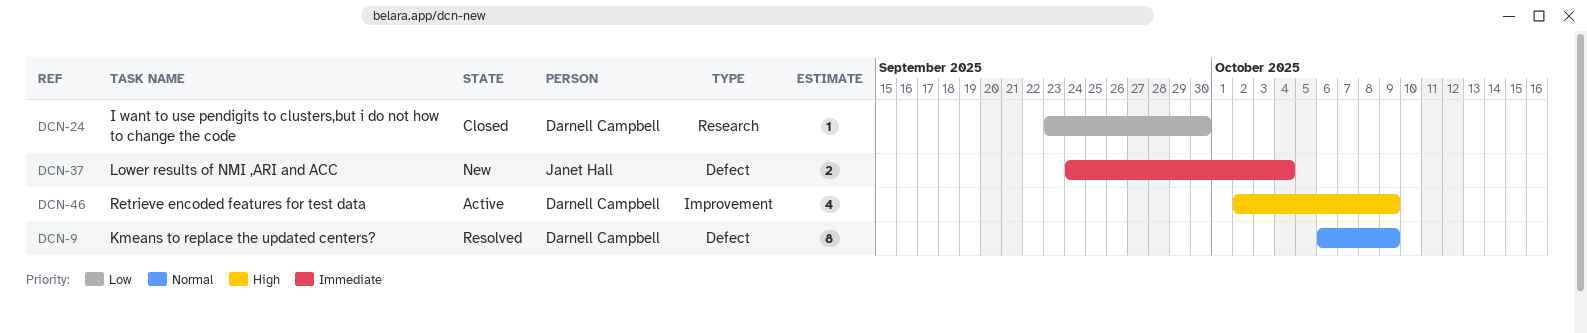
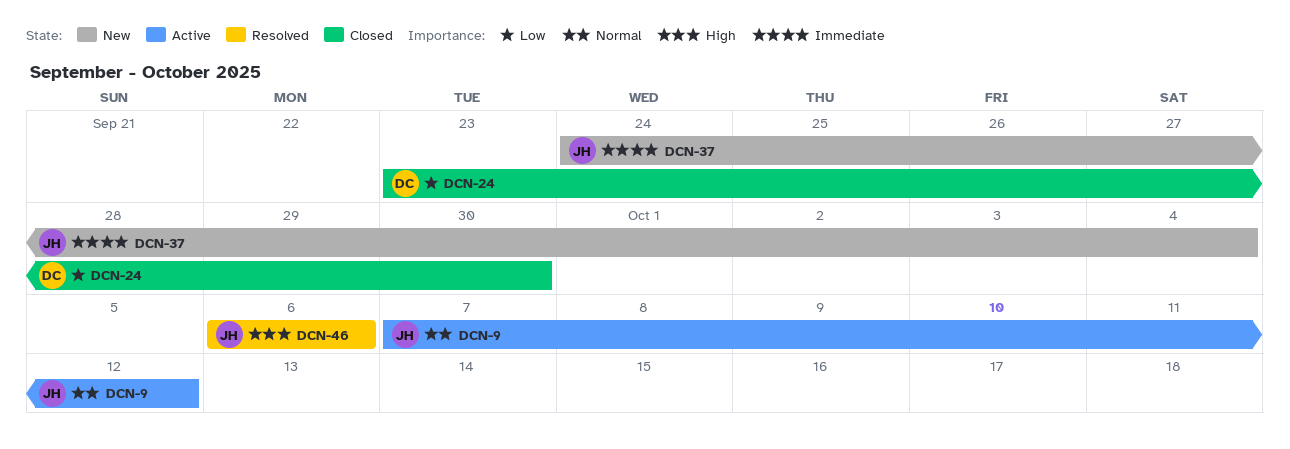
DCN-9, status: Resolved -> Active
DCN-9, owner: Darnell Campbell -> Janet Hall
DCN-9, start: Oct 6 -> Oct 7
DCN-9, due: Oct 9 -> Oct 12
DCN-46, status: Active -> Resolved
DCN-46, owner: Darnell Campbell -> Janet Hall
DCN-46, start: Oct 2 -> Oct 6
DCN-46, due: Oct 9 -> Oct 6

